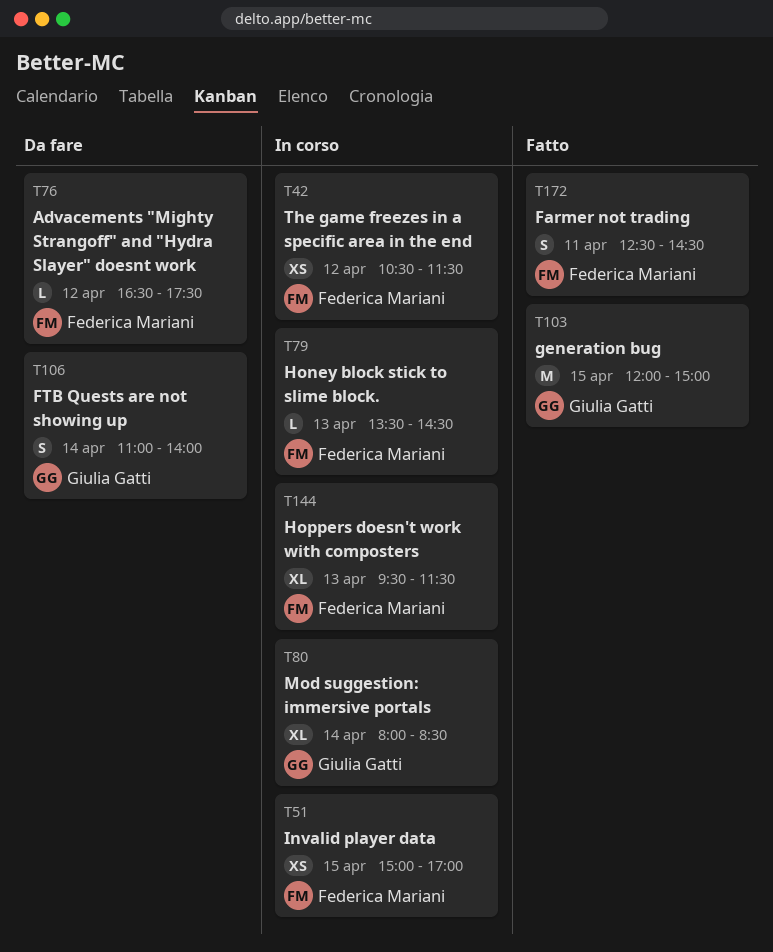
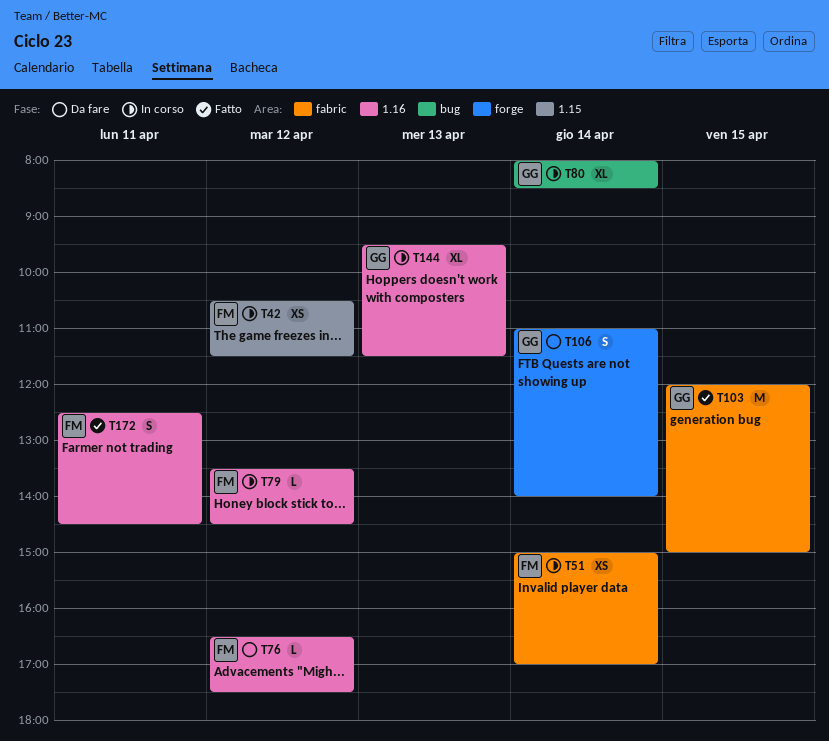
T51, day: Apr 15 -> Apr 14
T79, day: Apr 13 -> Apr 12
T144, owner: Federica Mariani -> Giulia Gatti

